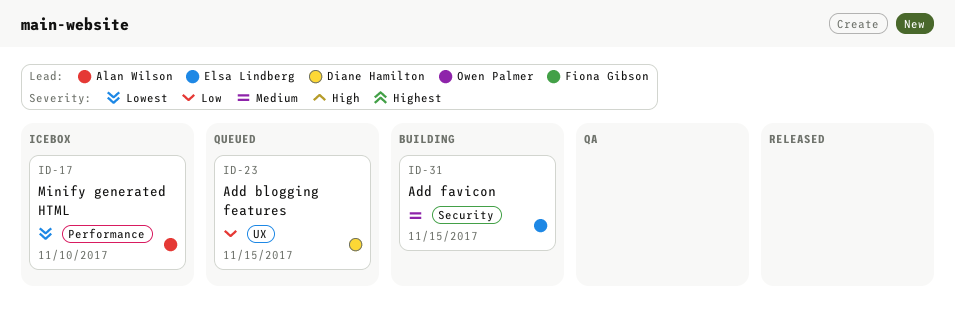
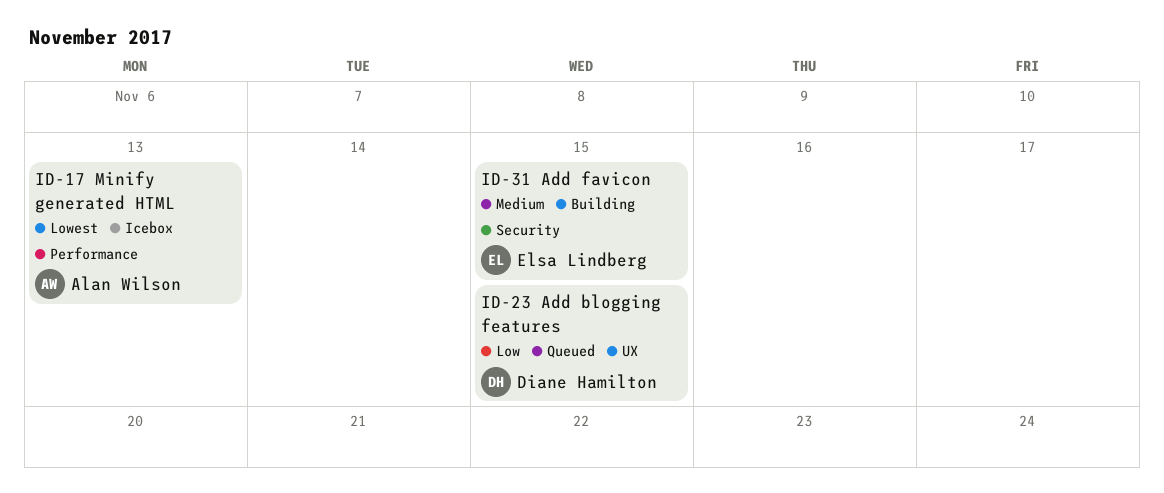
ID-17, due: Nov 10 -> Nov 13

